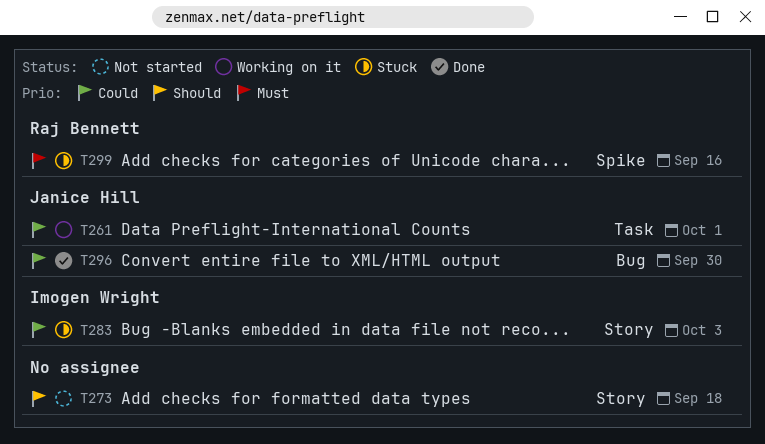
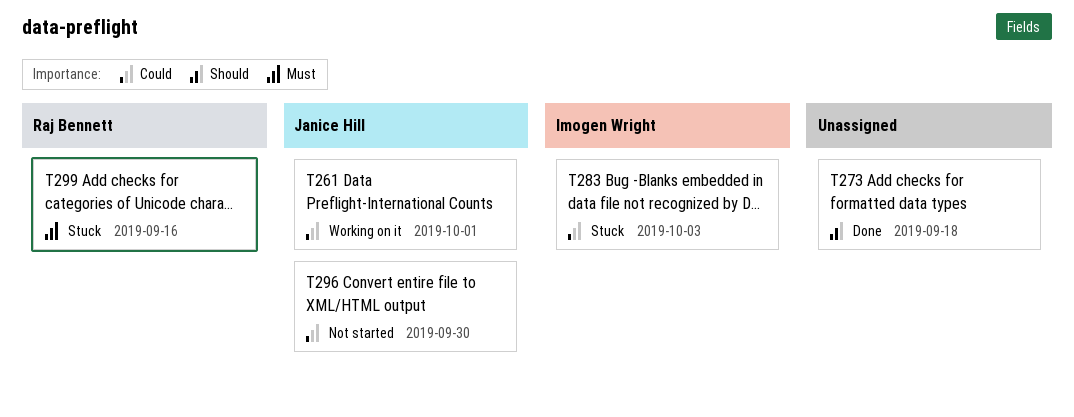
T273, status: Not started -> Done
T296, status: Done -> Not started

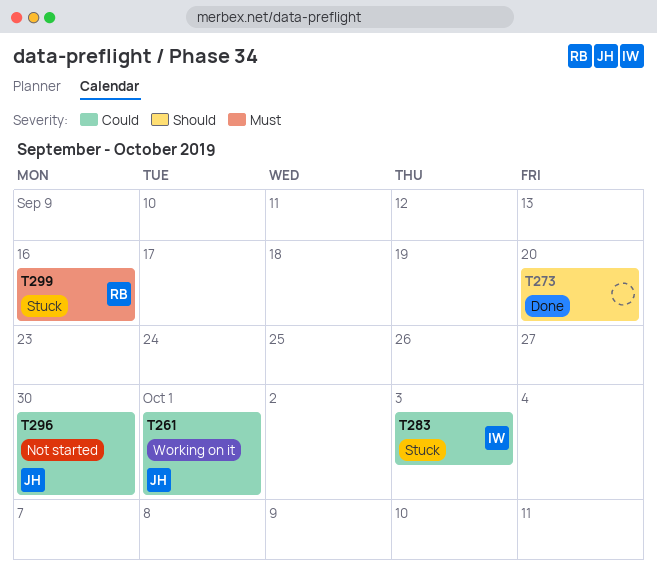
T273, due: Sep 18 -> Sep 20

